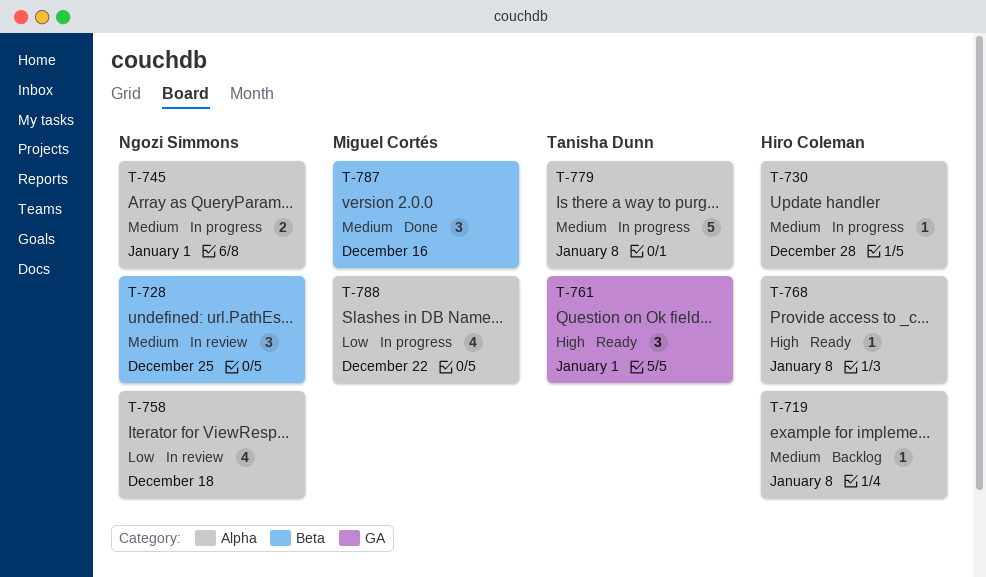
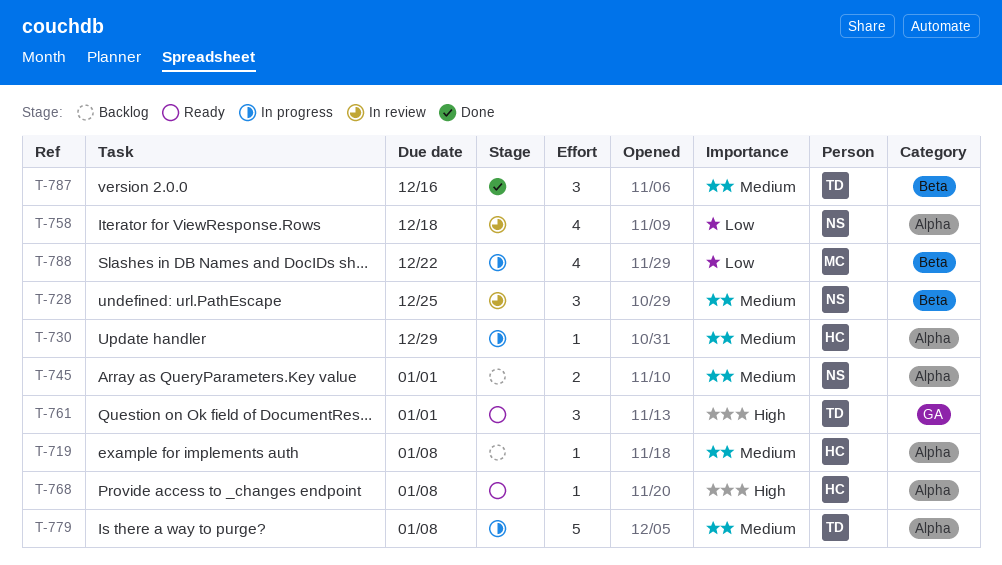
T-730, due: Dec 28 -> Dec 29
T-745, status: In progress -> Backlog
T-787, owner: Miguel Cortés -> Tanisha Dunn
T-788, label: Alpha -> Beta

